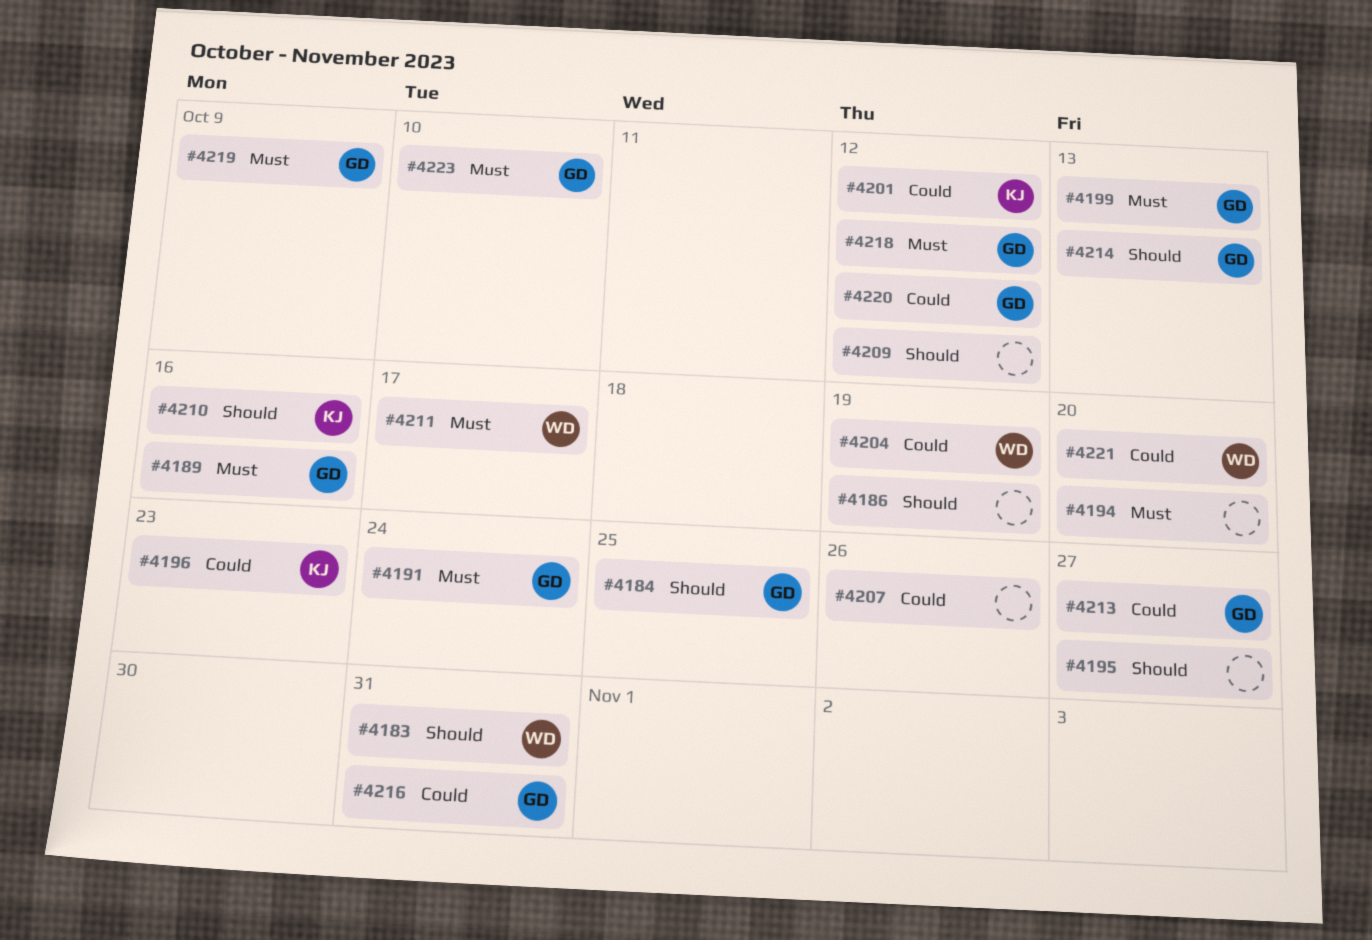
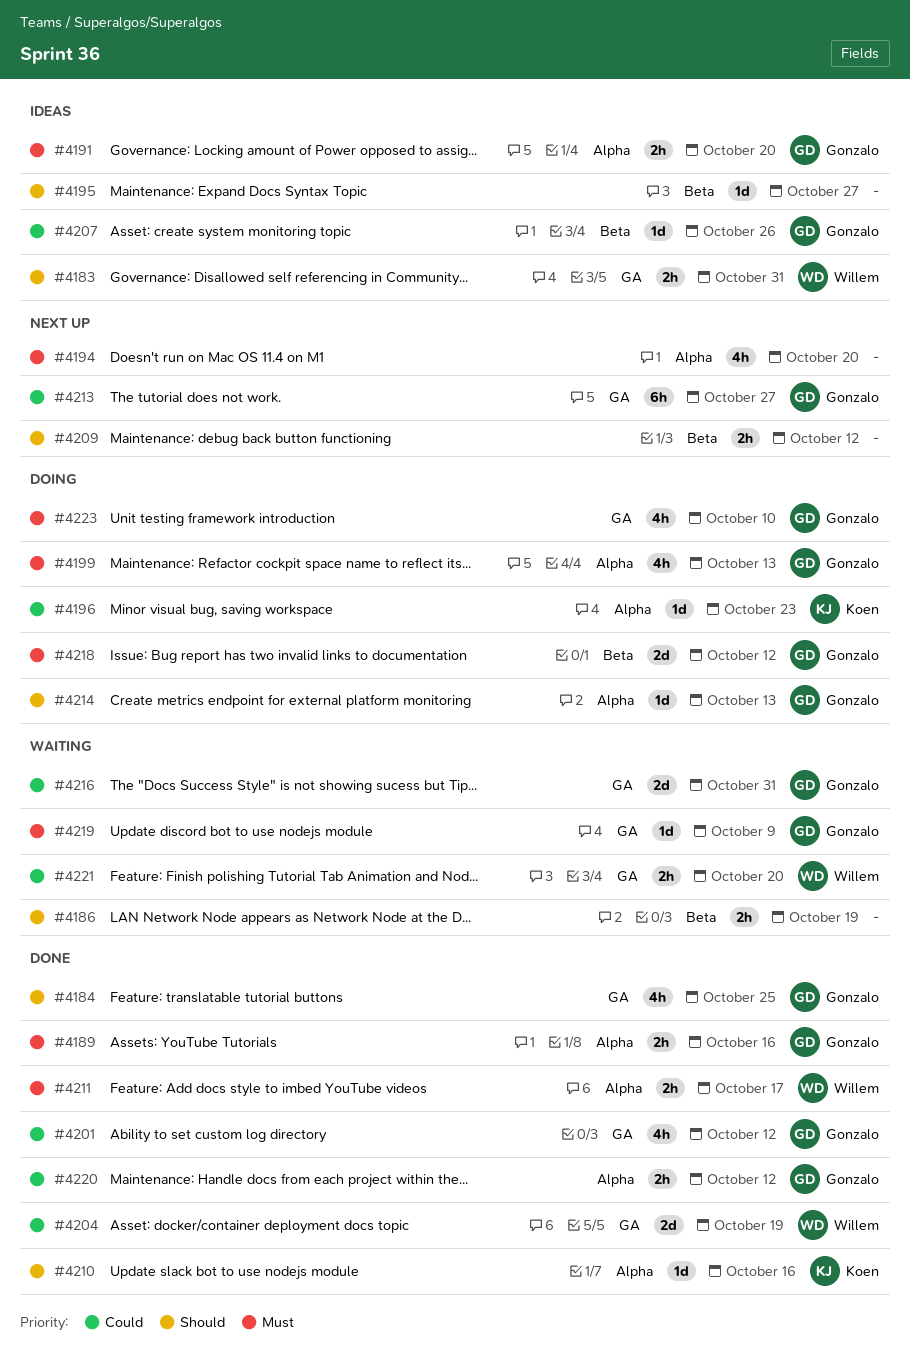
#4191, due: Oct 24 -> Oct 20
#4201, owner: Koen -> Gonzalo
#4207, owner: none -> Gonzalo

